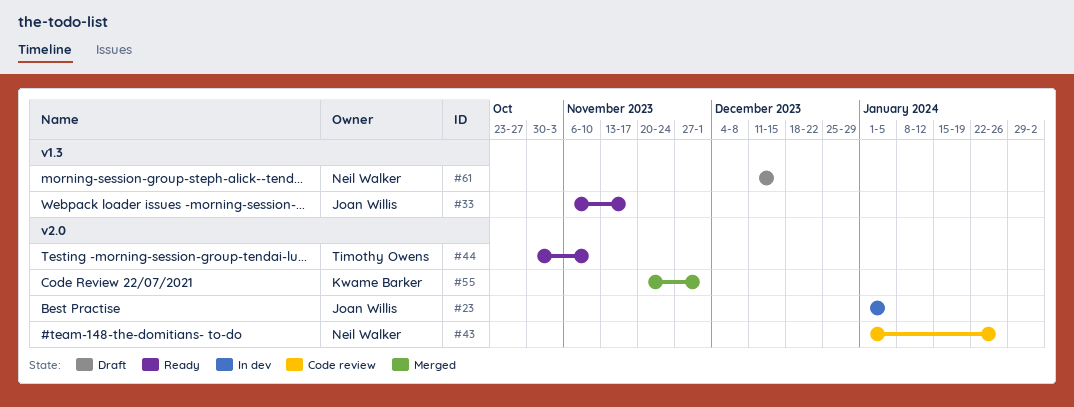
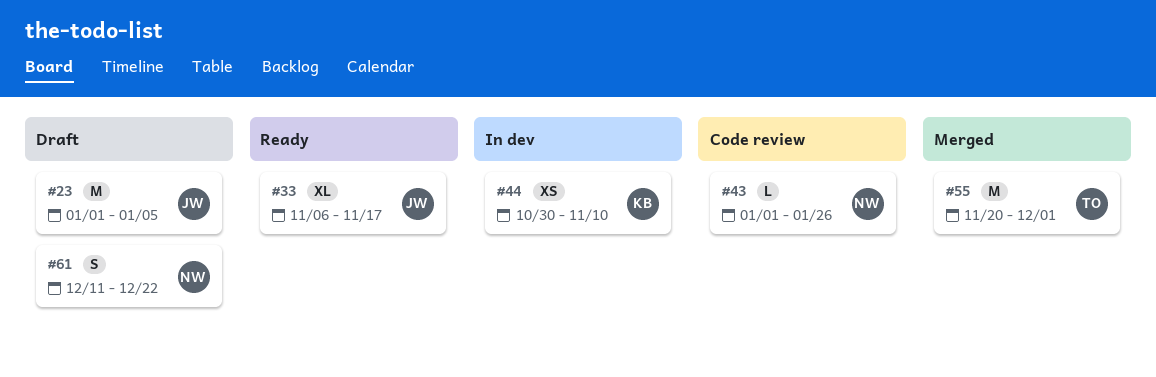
#23, status: In dev -> Draft
#44, status: Ready -> In dev
#44, owner: Timothy Owens -> Kwame Barker
#55, owner: Kwame Barker -> Timothy Owens
#61, due: Dec 15 -> Dec 22

